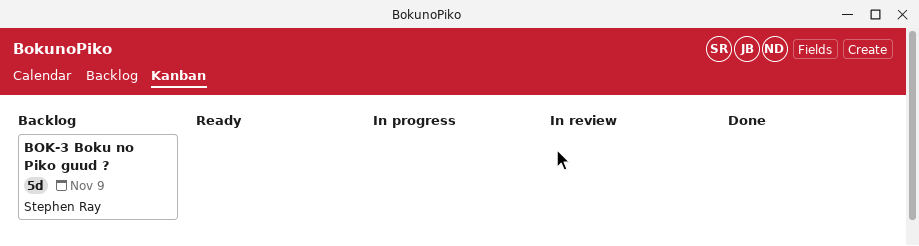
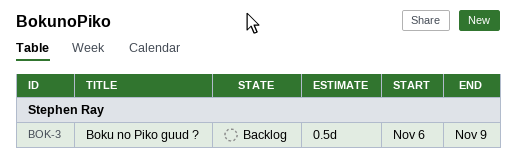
BOK-3, estimate: 5d -> 0.5d

